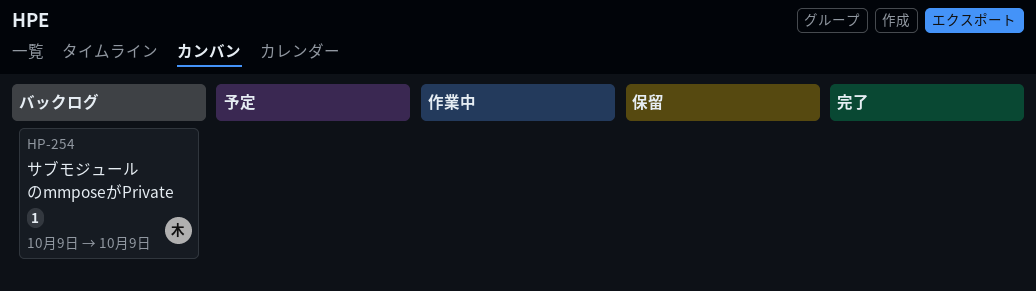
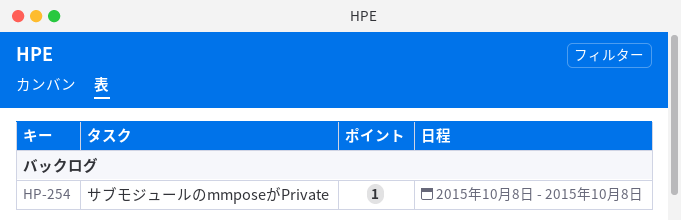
HP-254, start: Oct 9 -> Oct 8
HP-254, due: Oct 9 -> Oct 8

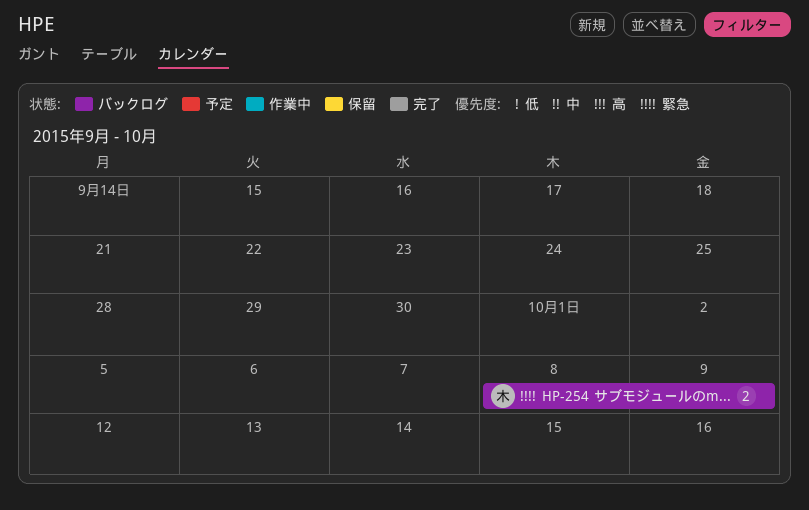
HP-254, estimate: 1 -> 2
HP-254, due: Oct 8 -> Oct 9

